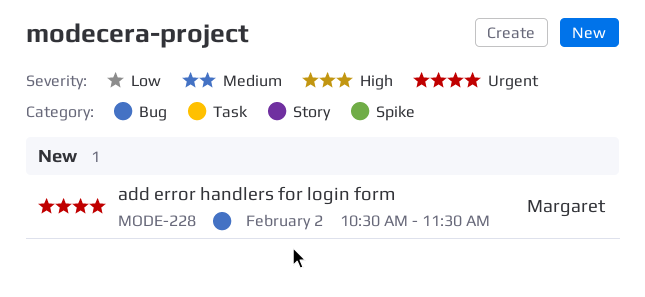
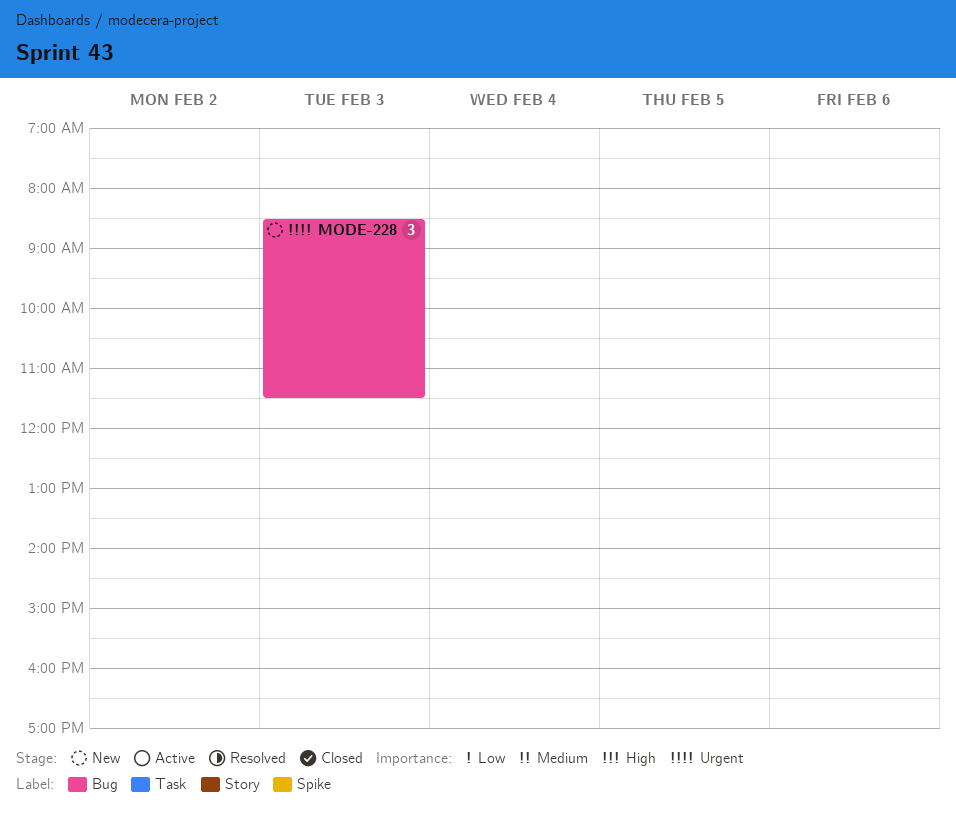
MODE-228, day: Feb 2 -> Feb 3
MODE-228, begins: 10:30 -> 08:30

